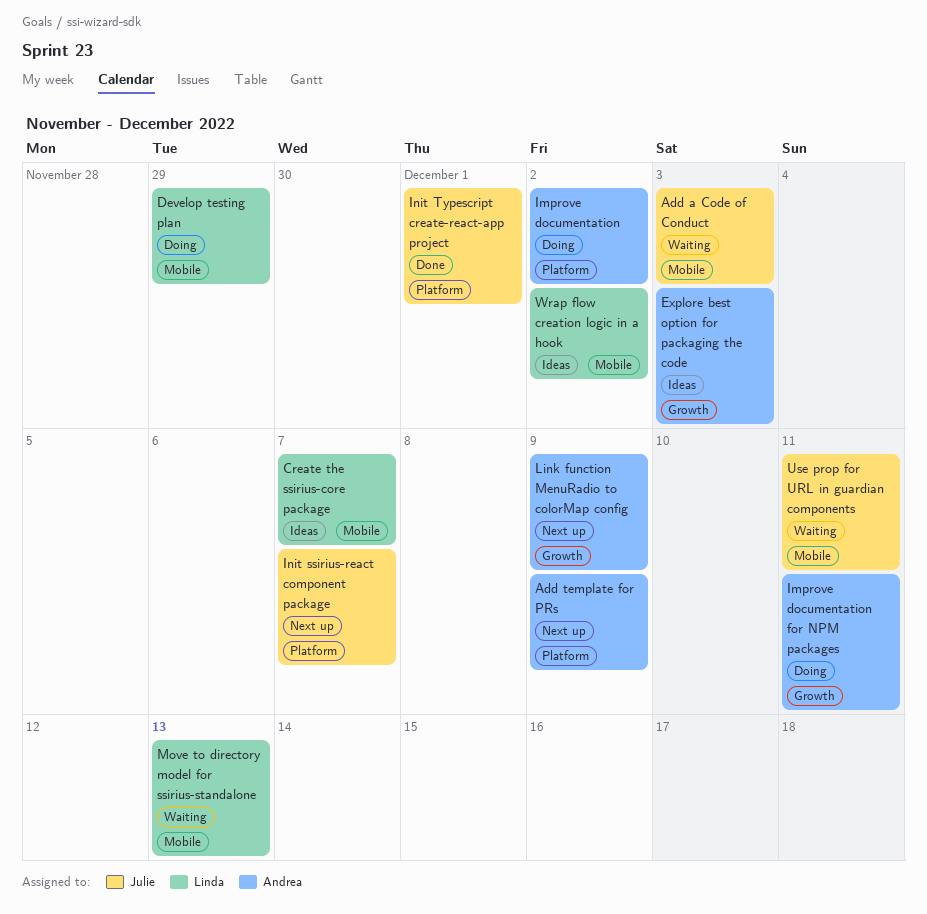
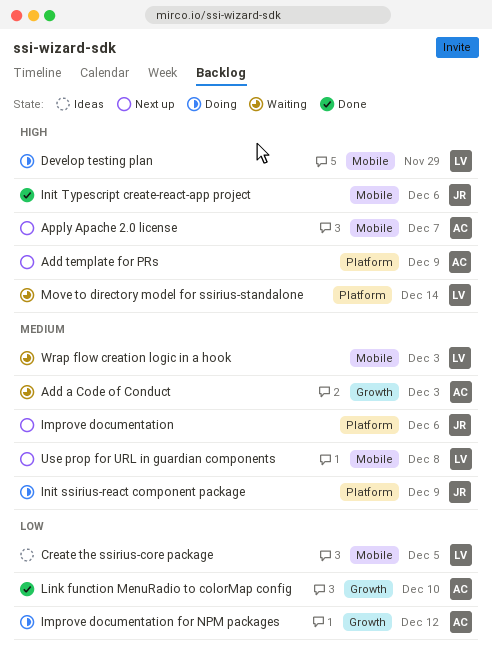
Add a Code of Conduct, owner: Julie -> Andrea
Add a Code of Conduct, label: Mobile -> Growth
Apply Apache 2.0 license: none -> present
Create the ssirius-core package, due: Dec 7 -> Dec 5
Explore best option for packaging the code: present -> none
Improve documentation, status: Doing -> Next up
Improve documentation, owner: Andrea -> Julie
Improve documentation, due: Dec 2 -> Dec 6
Improve documentation for NPM packages, due: Dec 11 -> Dec 12
Init ssirius-react component package, status: Next up -> Doing
Init ssirius-react component package, due: Dec 7 -> Dec 9
Init Typescript create-react-app project, label: Platform -> Mobile
Init Typescript create-react-app project, due: Dec 1 -> Dec 6
Link function MenuRadio to colorMap config, status: Next up -> Done
Link function MenuRadio to colorMap config, due: Dec 9 -> Dec 10
Move to directory model for ssirius-standalone, label: Mobile -> Platform
Move to directory model for ssirius-standalone, due: Dec 13 -> Dec 14
Use prop for URL in guardian components, status: Waiting -> Next up
Use prop for URL in guardian components, owner: Julie -> Linda
Use prop for URL in guardian components, due: Dec 11 -> Dec 8
Wrap flow creation logic in a hook, status: Ideas -> Waiting
Wrap flow creation logic in a hook, due: Dec 2 -> Dec 3

